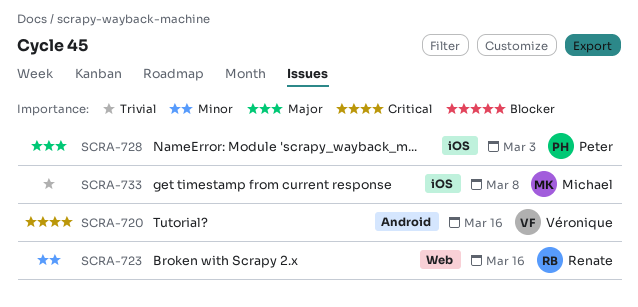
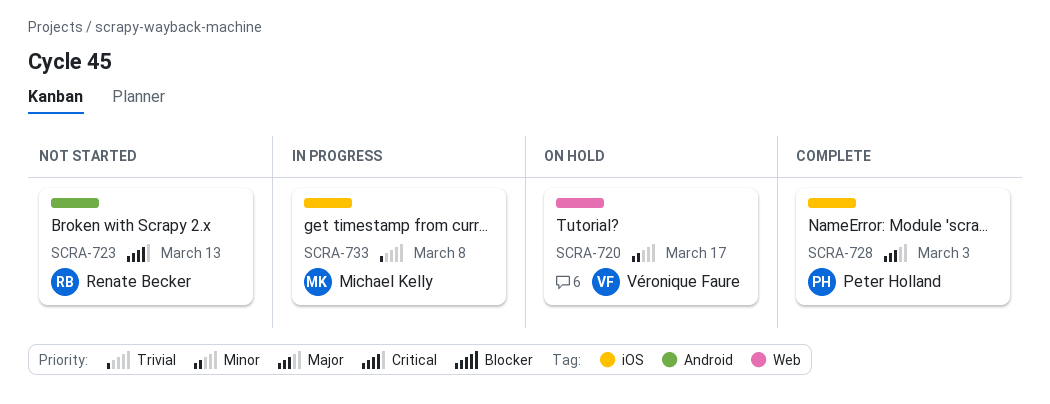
SCRA-720, priority: Critical -> Minor
SCRA-720, label: Android -> Web
SCRA-720, due: Mar 16 -> Mar 17
SCRA-723, priority: Minor -> Critical
SCRA-723, label: Web -> Android
SCRA-723, due: Mar 16 -> Mar 13

